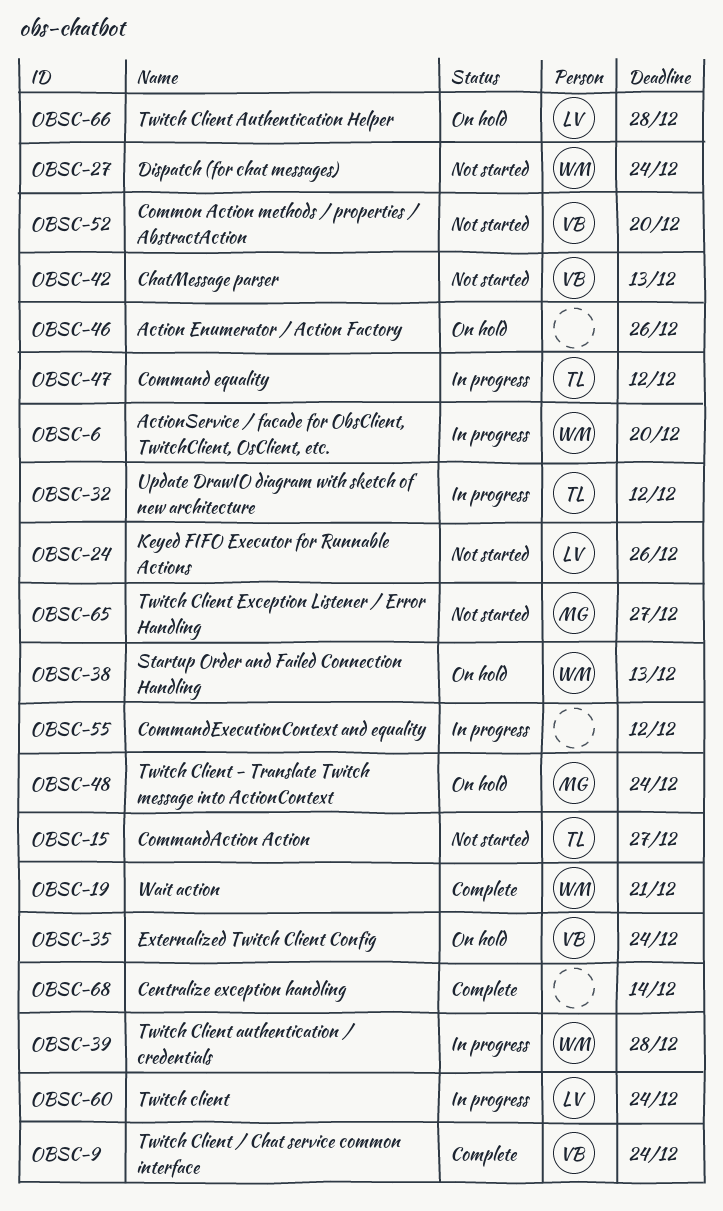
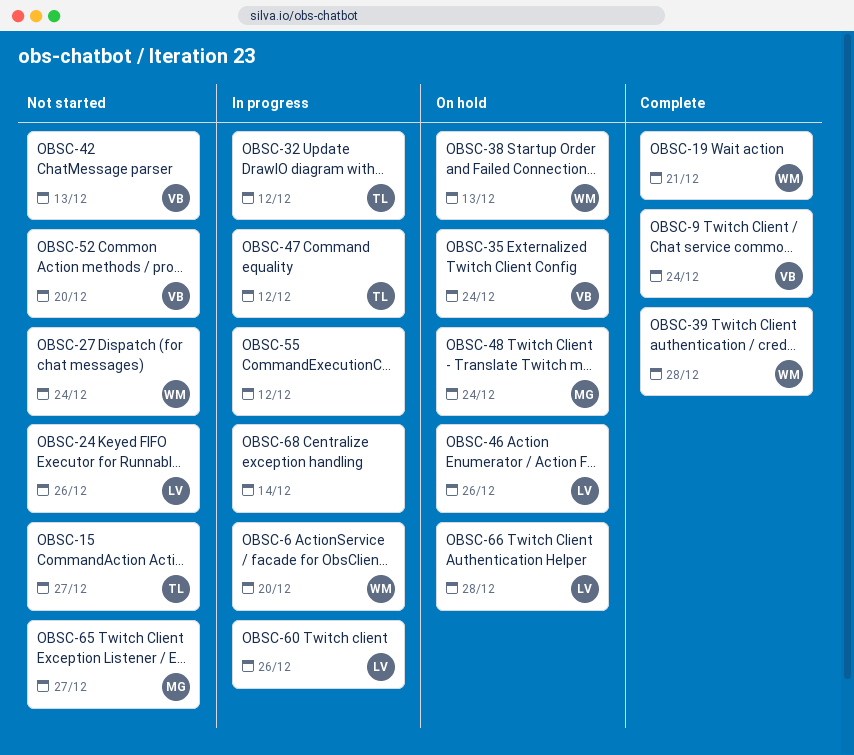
OBSC-39, status: In progress -> Complete
OBSC-46, owner: none -> LV
OBSC-60, due: Dec 24 -> Dec 26
OBSC-68, status: Complete -> In progress

